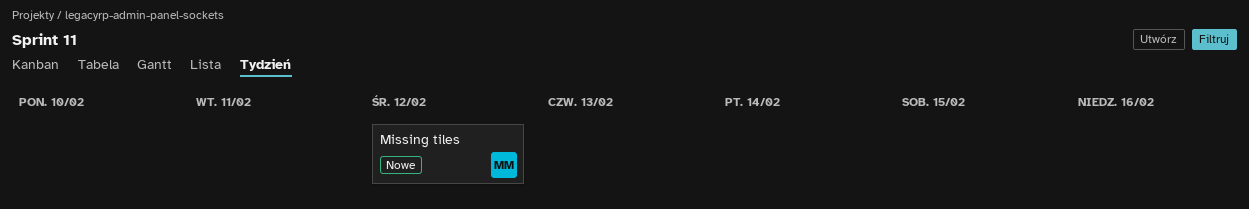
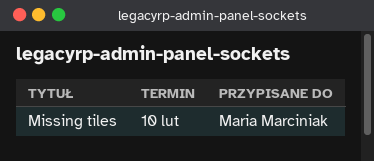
Missing tiles, due: Feb 12 -> Feb 10

